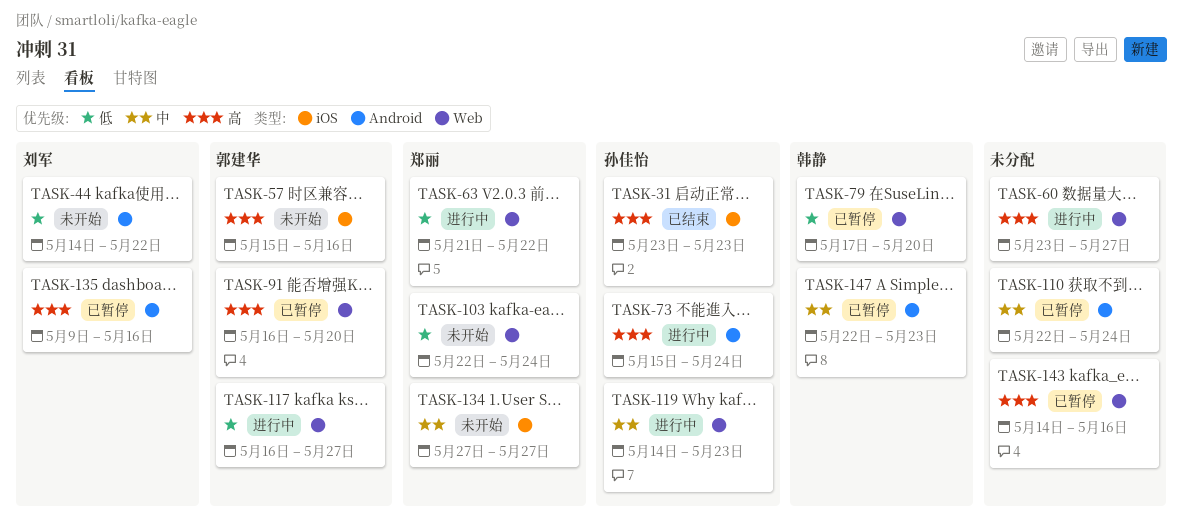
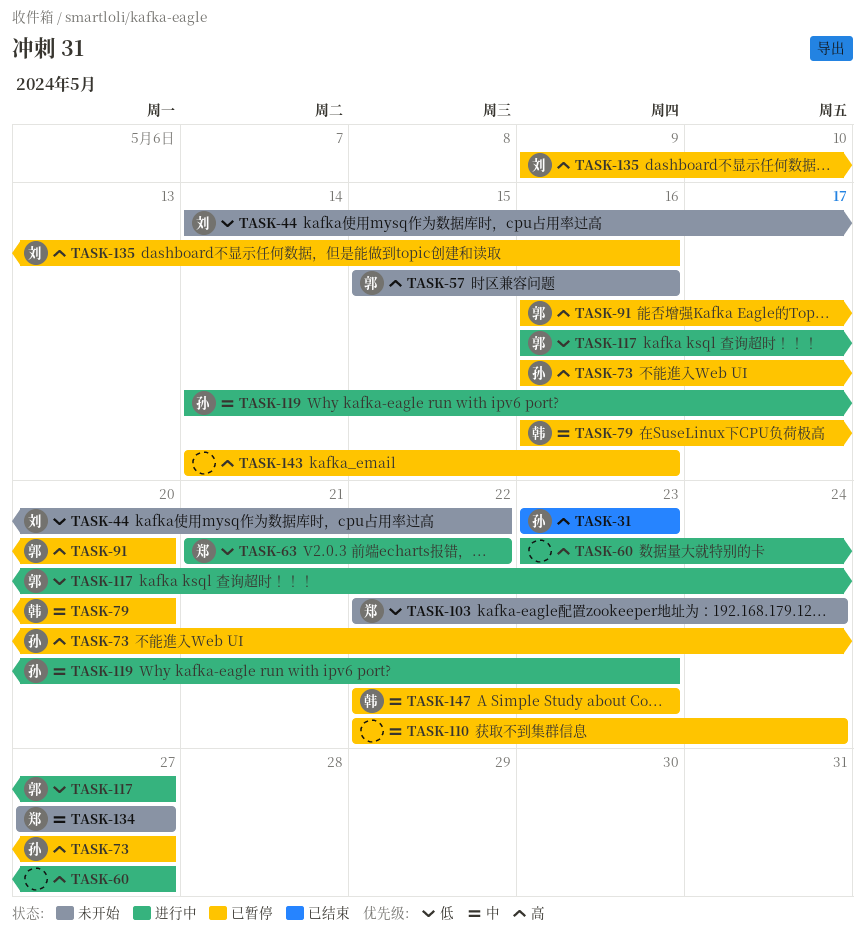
TASK-73, status: 进行中 -> 已暂停
TASK-73, start: May 15 -> May 16
TASK-73, due: May 24 -> May 27
TASK-79, priority: 低 -> 中
TASK-79, start: May 17 -> May 16

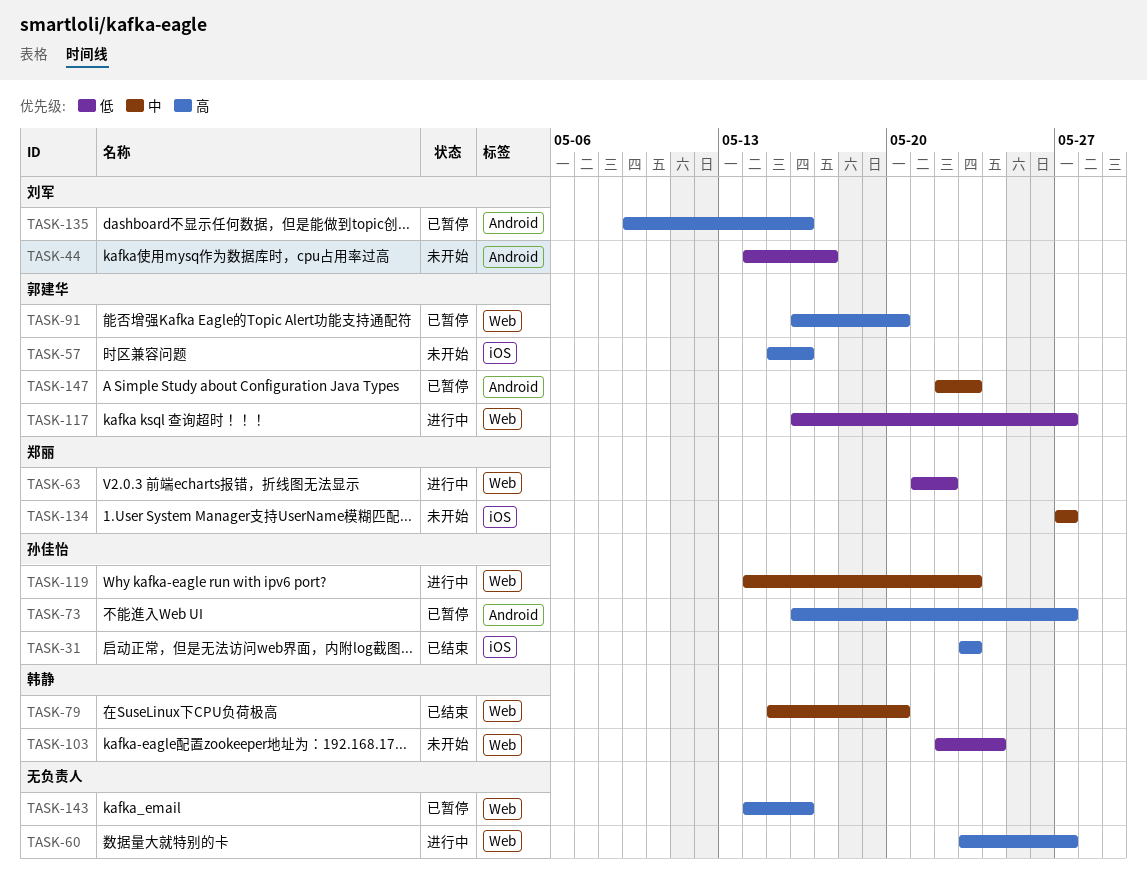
TASK-44, due: May 22 -> May 17
TASK-79, status: 已暂停 -> 已结束
TASK-79, start: May 16 -> May 15
TASK-103, owner: 郑丽 -> 韩静
TASK-110: present -> none
TASK-147, owner: 韩静 -> 郭建华

